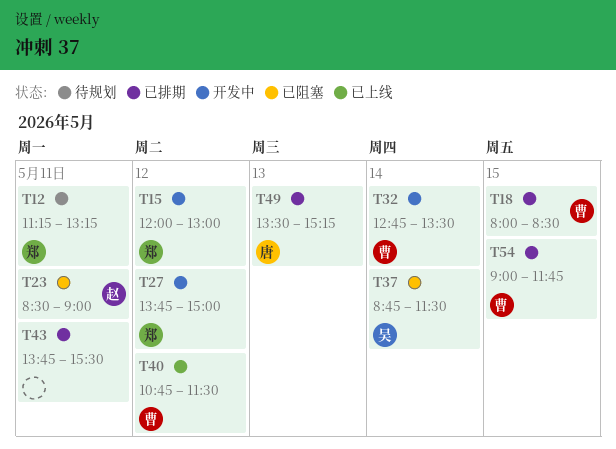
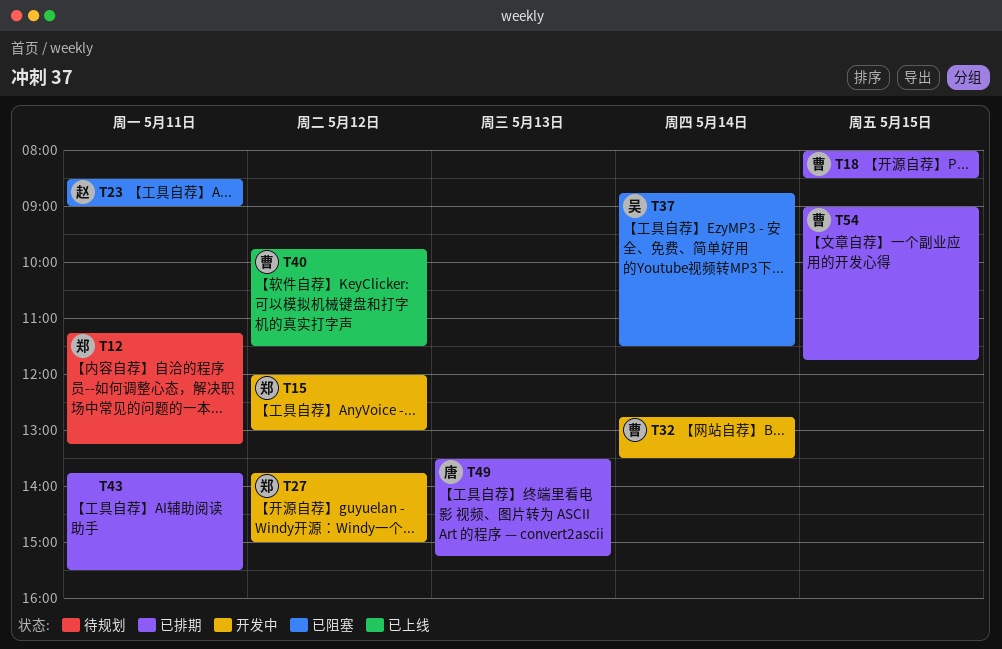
T40, begins: 10:45 -> 09:45

